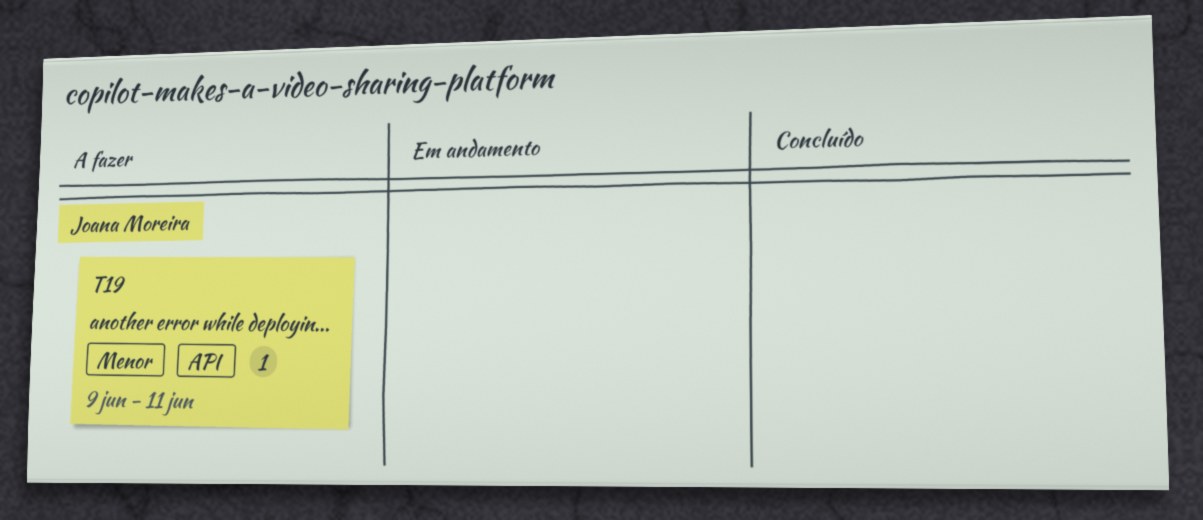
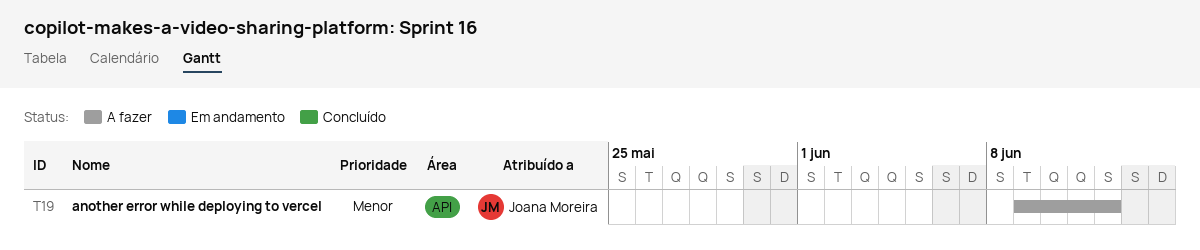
T19, due: Jun 11 -> Jun 12

